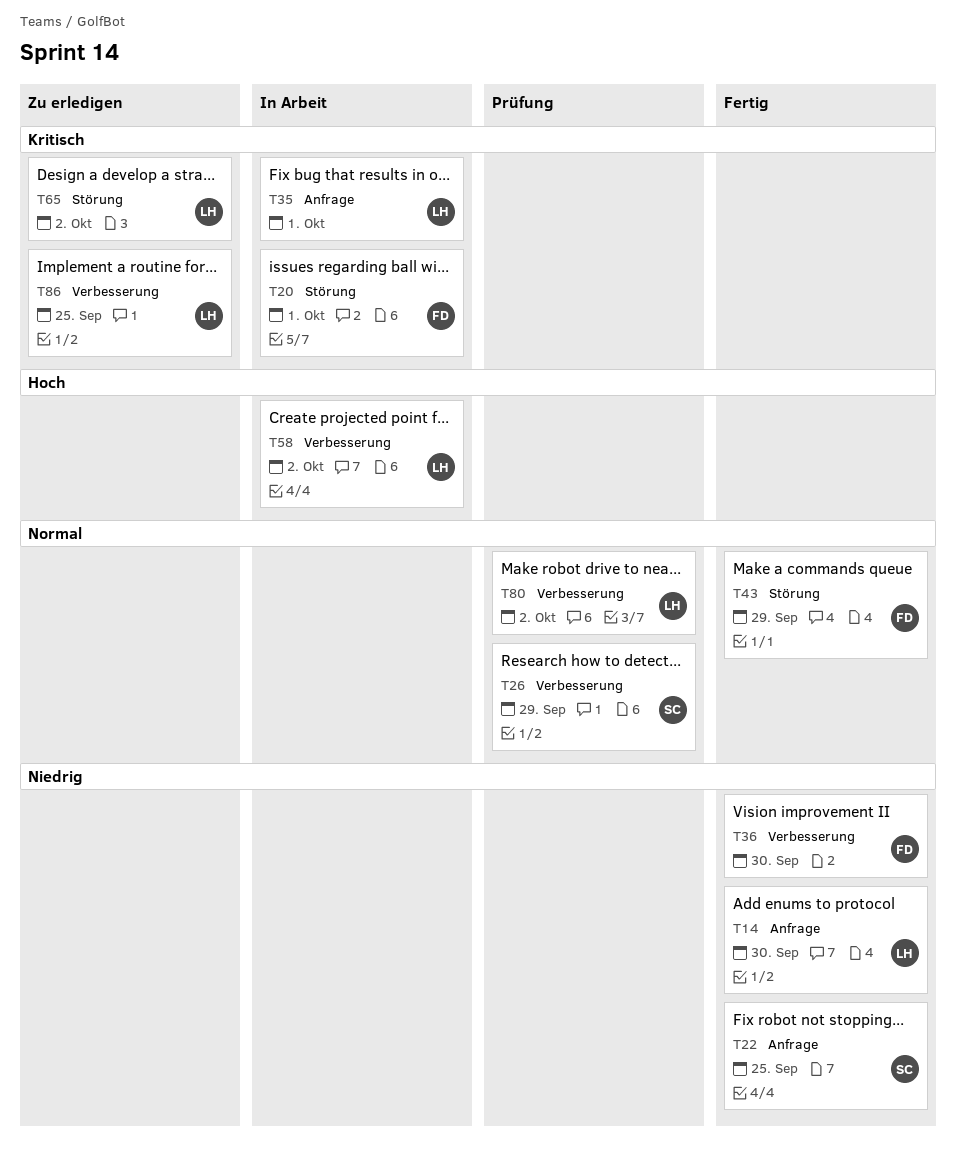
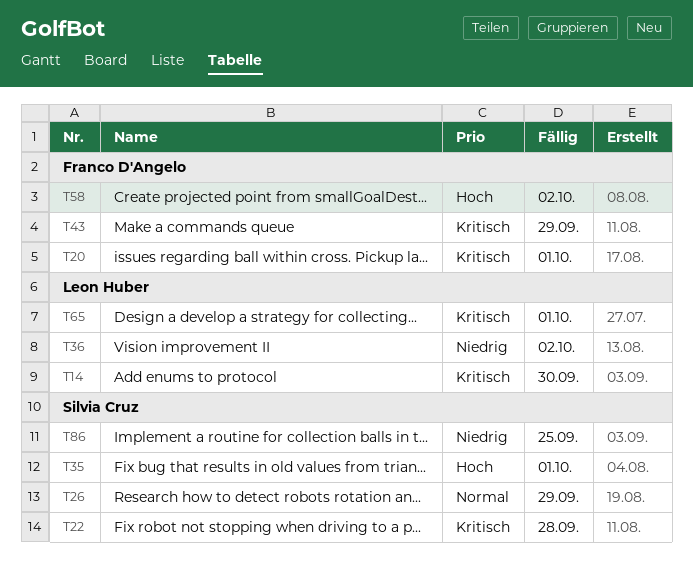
T14, priority: Niedrig -> Kritisch
T22, priority: Niedrig -> Kritisch
T22, due: Sep 25 -> Sep 28
T35, owner: Leon Huber -> Silvia Cruz
T35, priority: Kritisch -> Hoch
T36, owner: Franco D'Angelo -> Leon Huber
T36, due: Sep 30 -> Oct 2
T43, priority: Normal -> Kritisch
T58, owner: Leon Huber -> Franco D'Angelo
T65, due: Oct 2 -> Oct 1
T80: present -> none
T86, owner: Leon Huber -> Silvia Cruz
T86, priority: Kritisch -> Niedrig

